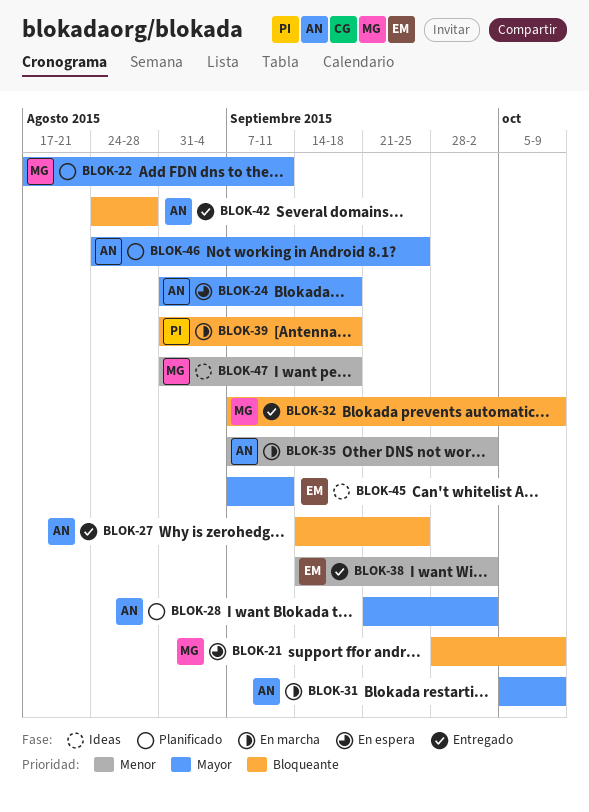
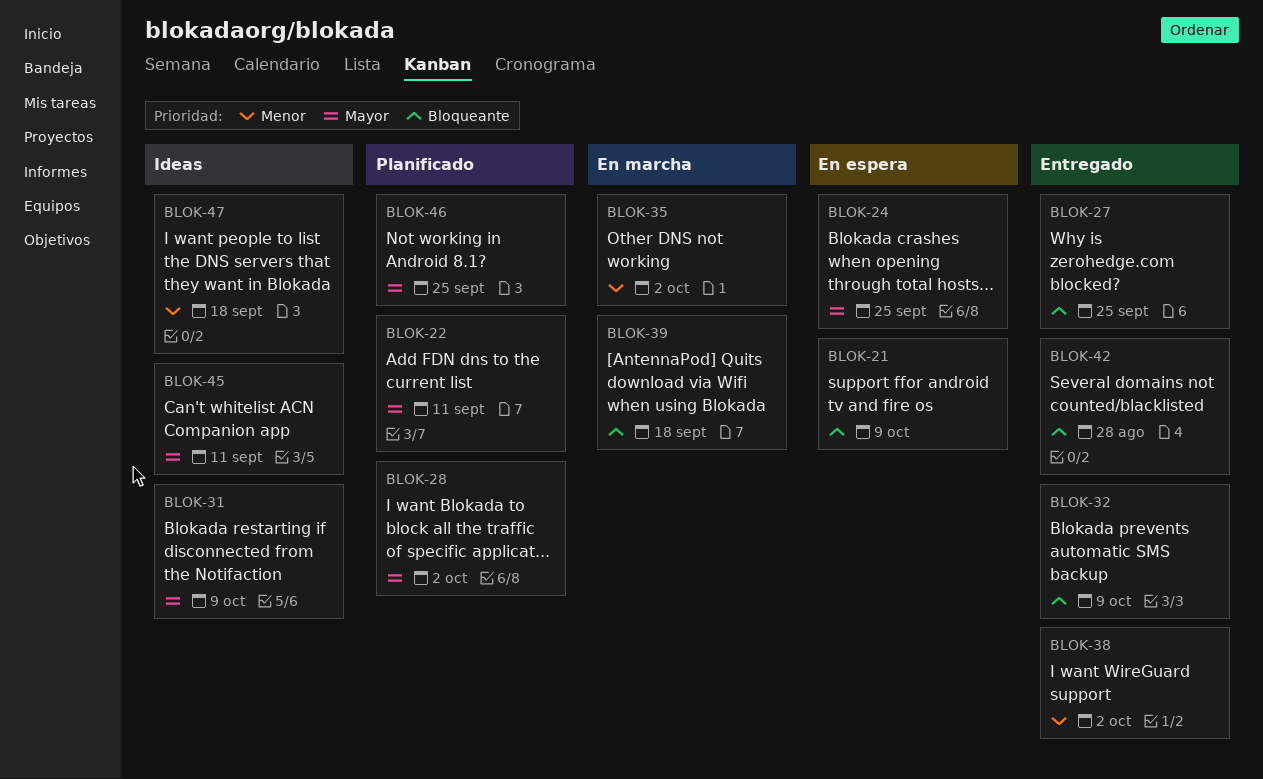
BLOK-24, due: Sep 18 -> Sep 25
BLOK-31, status: En marcha -> Ideas

